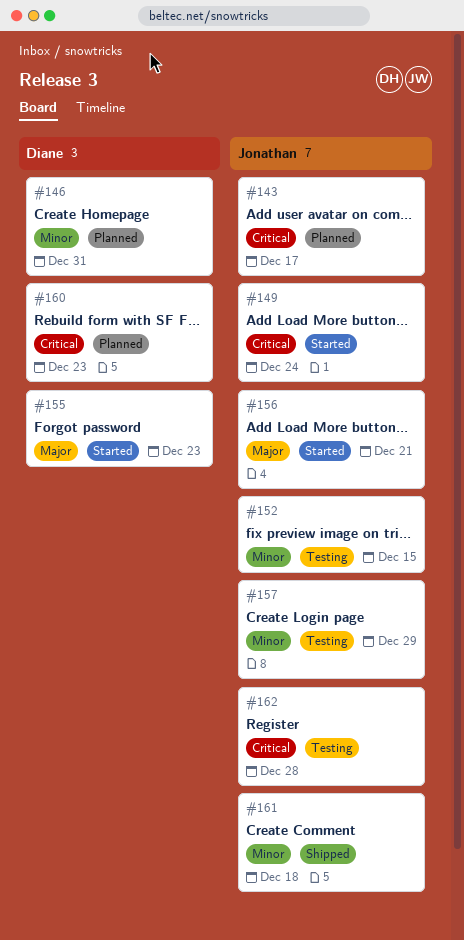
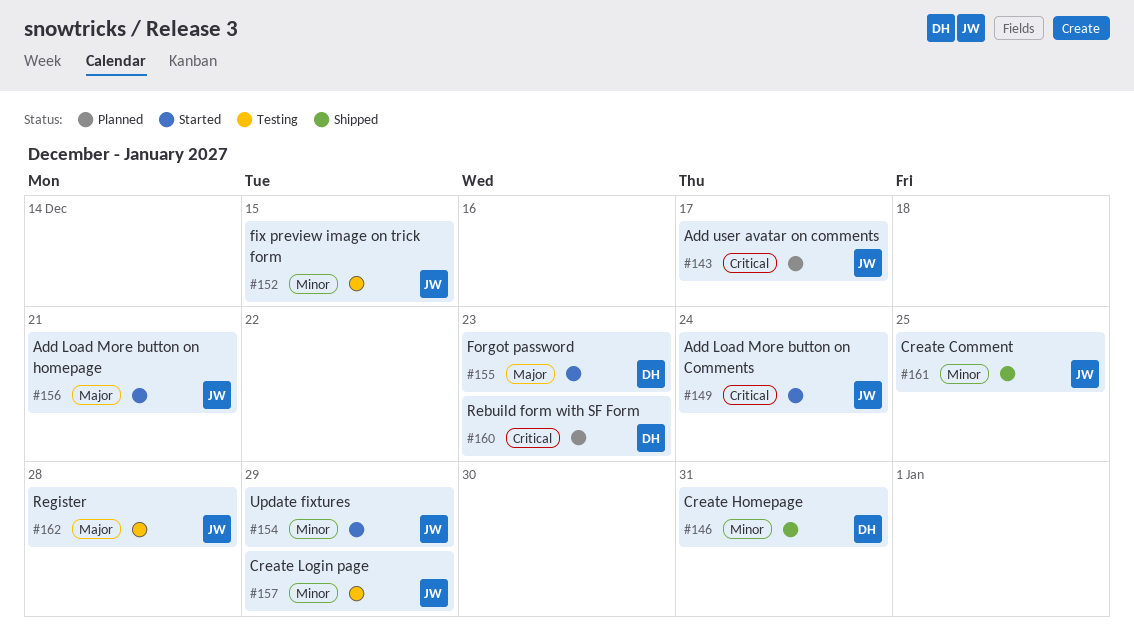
#146, status: Planned -> Shipped
#154: none -> present
#161, due: Dec 18 -> Dec 25
#162, priority: Critical -> Major

